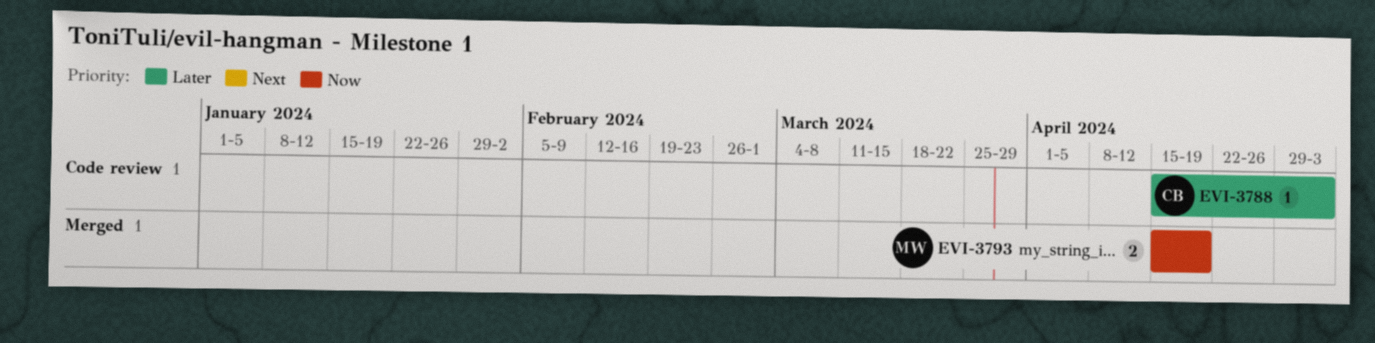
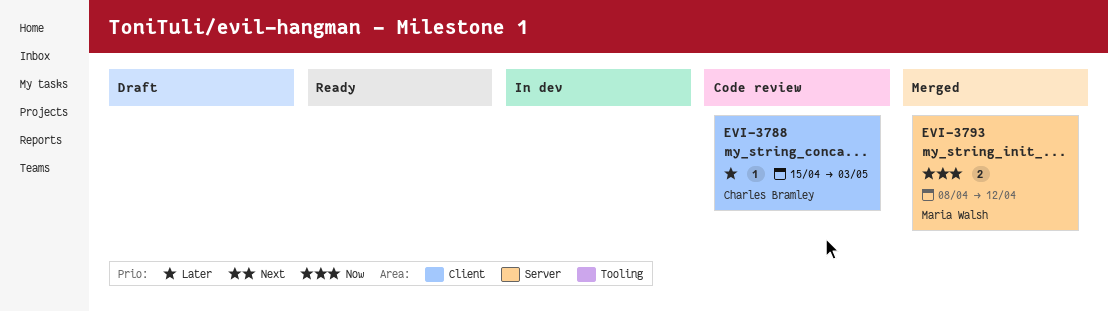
EVI-3793, start: Apr 15 -> Apr 8
EVI-3793, due: Apr 19 -> Apr 12

